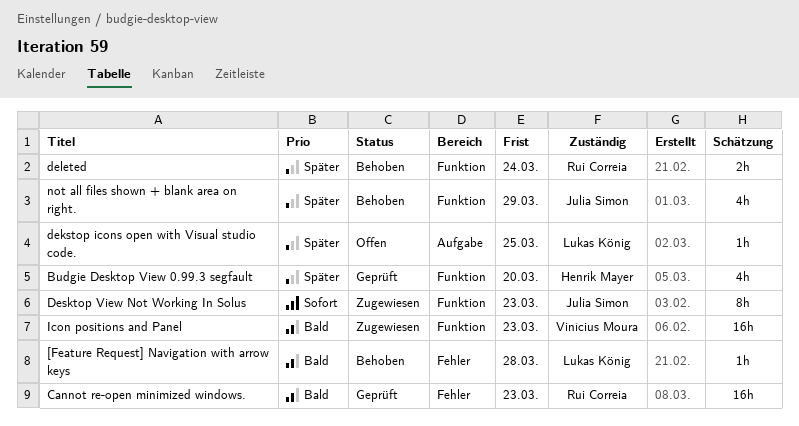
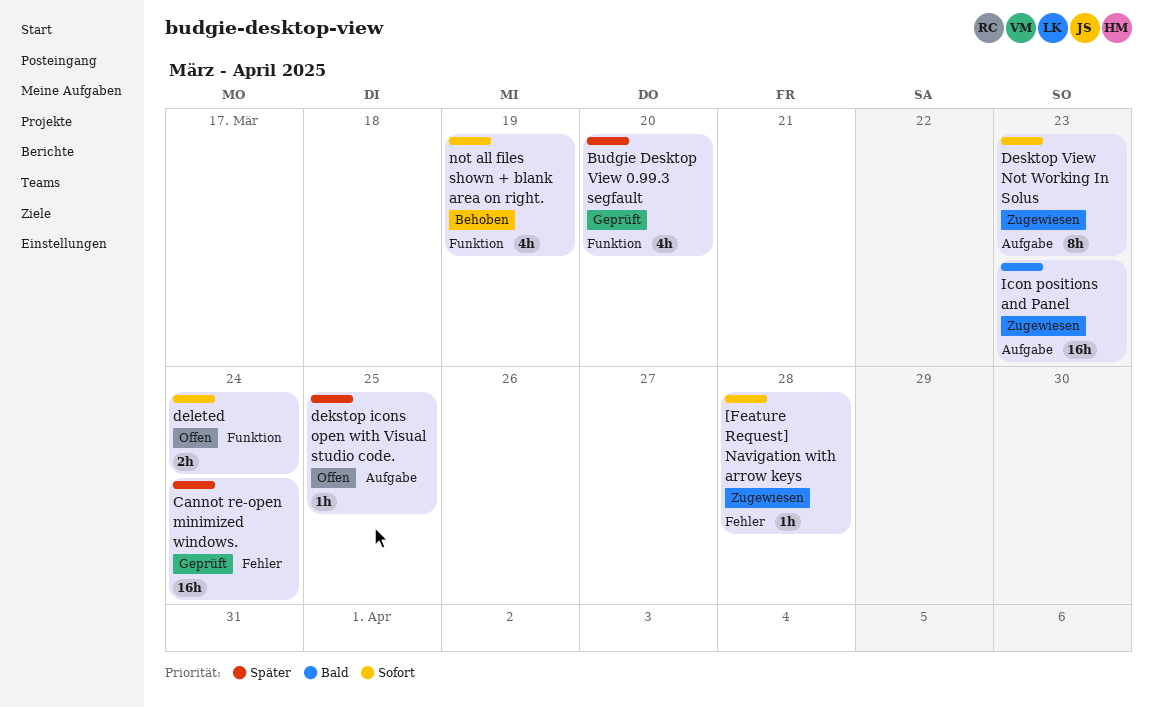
[Feature Request] Navigation with arrow keys, status: Behoben -> Zugewiesen
[Feature Request] Navigation with arrow keys, priority: Bald -> Sofort
Cannot re-open minimized windows., priority: Bald -> Später
Cannot re-open minimized windows., due: Mar 23 -> Mar 24
deleted, status: Behoben -> Offen
deleted, priority: Später -> Sofort
Desktop View Not Working In Solus, label: Funktion -> Aufgabe
Icon positions and Panel, label: Funktion -> Aufgabe
not all files shown + blank area on right., priority: Später -> Sofort
not all files shown + blank area on right., due: Mar 29 -> Mar 19

